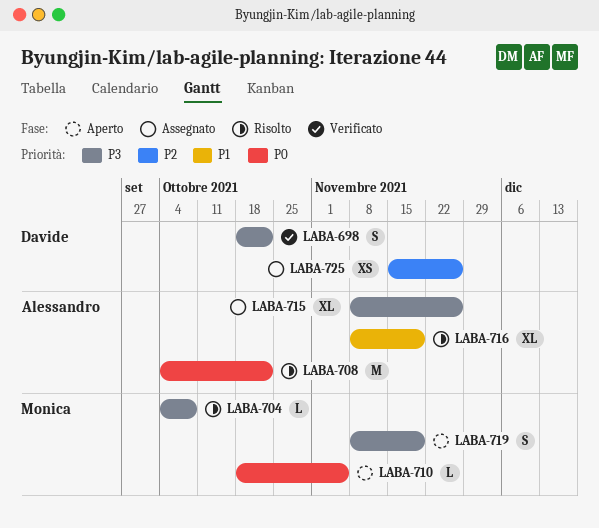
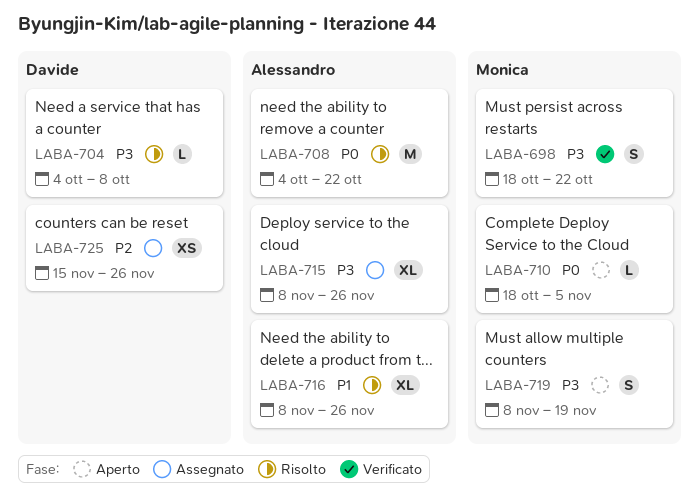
LABA-698, owner: Davide -> Monica
LABA-704, owner: Monica -> Davide
LABA-716, due: Nov 19 -> Nov 26

